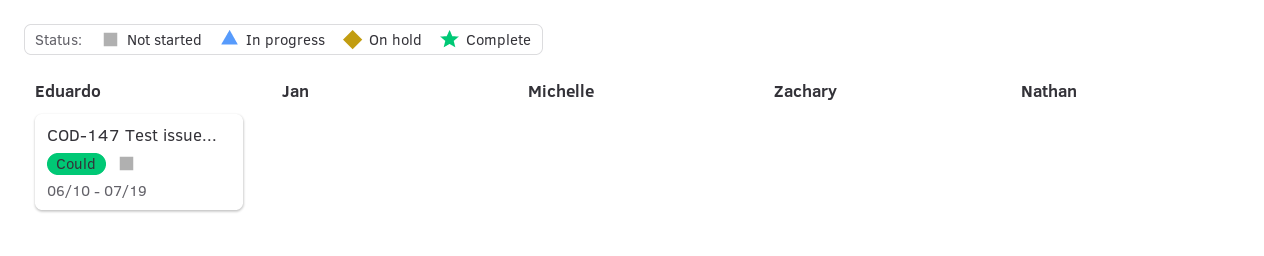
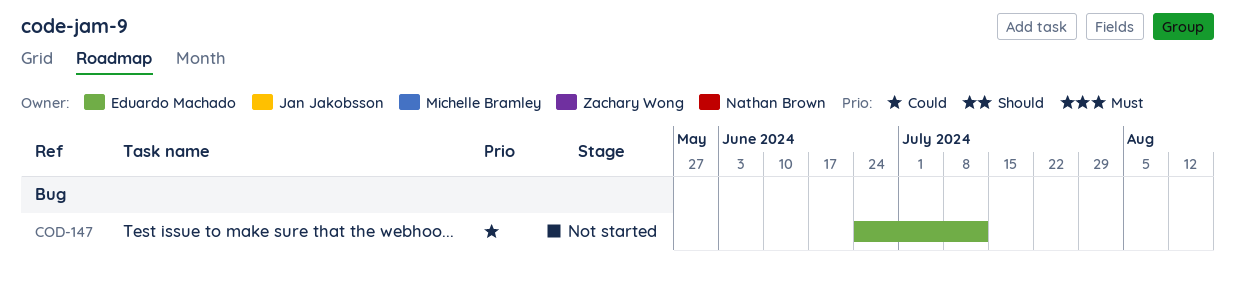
COD-147, start: Jun 10 -> Jun 24
COD-147, due: Jul 19 -> Jul 12

